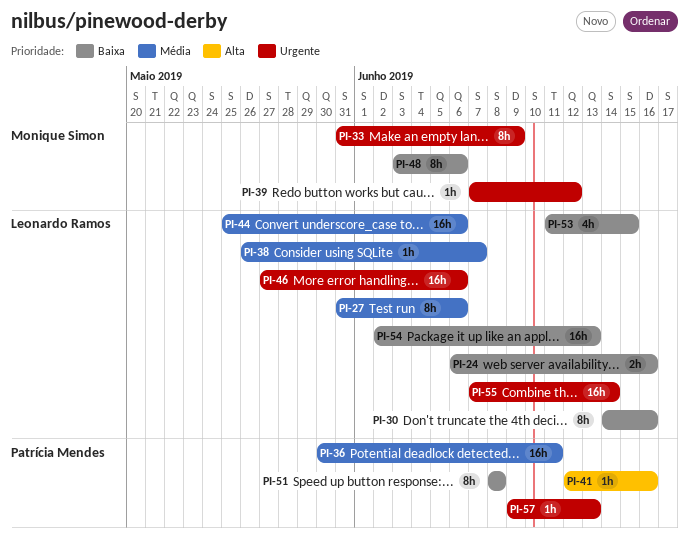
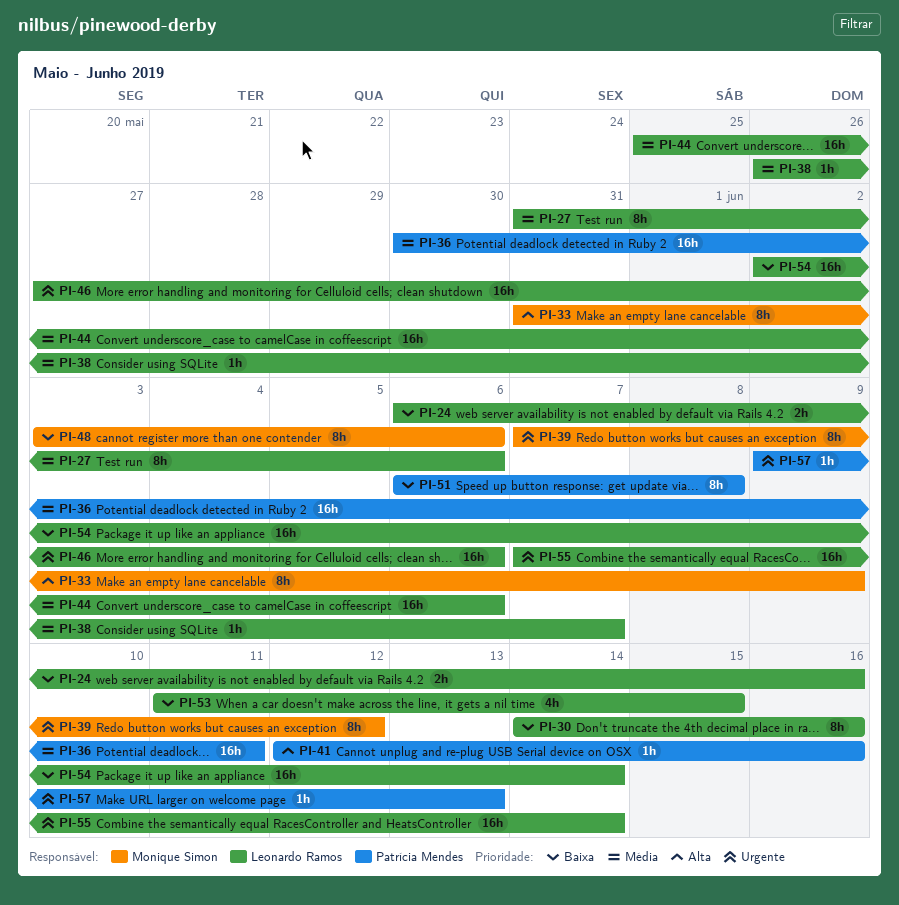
PI-33, priority: Urgente -> Alta
PI-39, estimate: 1h -> 8h
PI-51, start: Jun 8 -> Jun 6
PI-54, due: Jun 13 -> Jun 14

